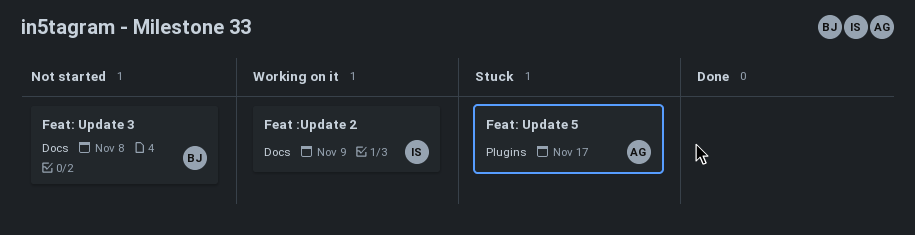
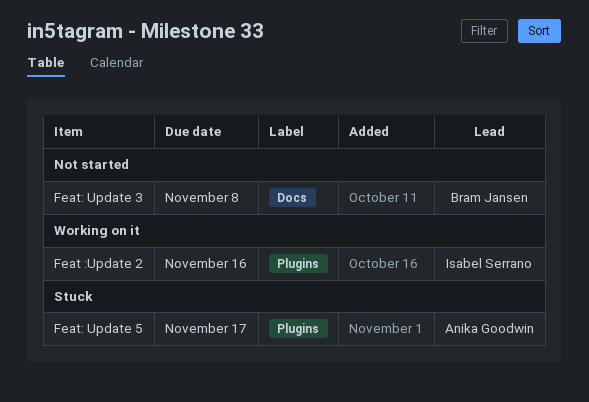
Feat :Update 2, label: Docs -> Plugins
Feat :Update 2, due: Nov 9 -> Nov 16

